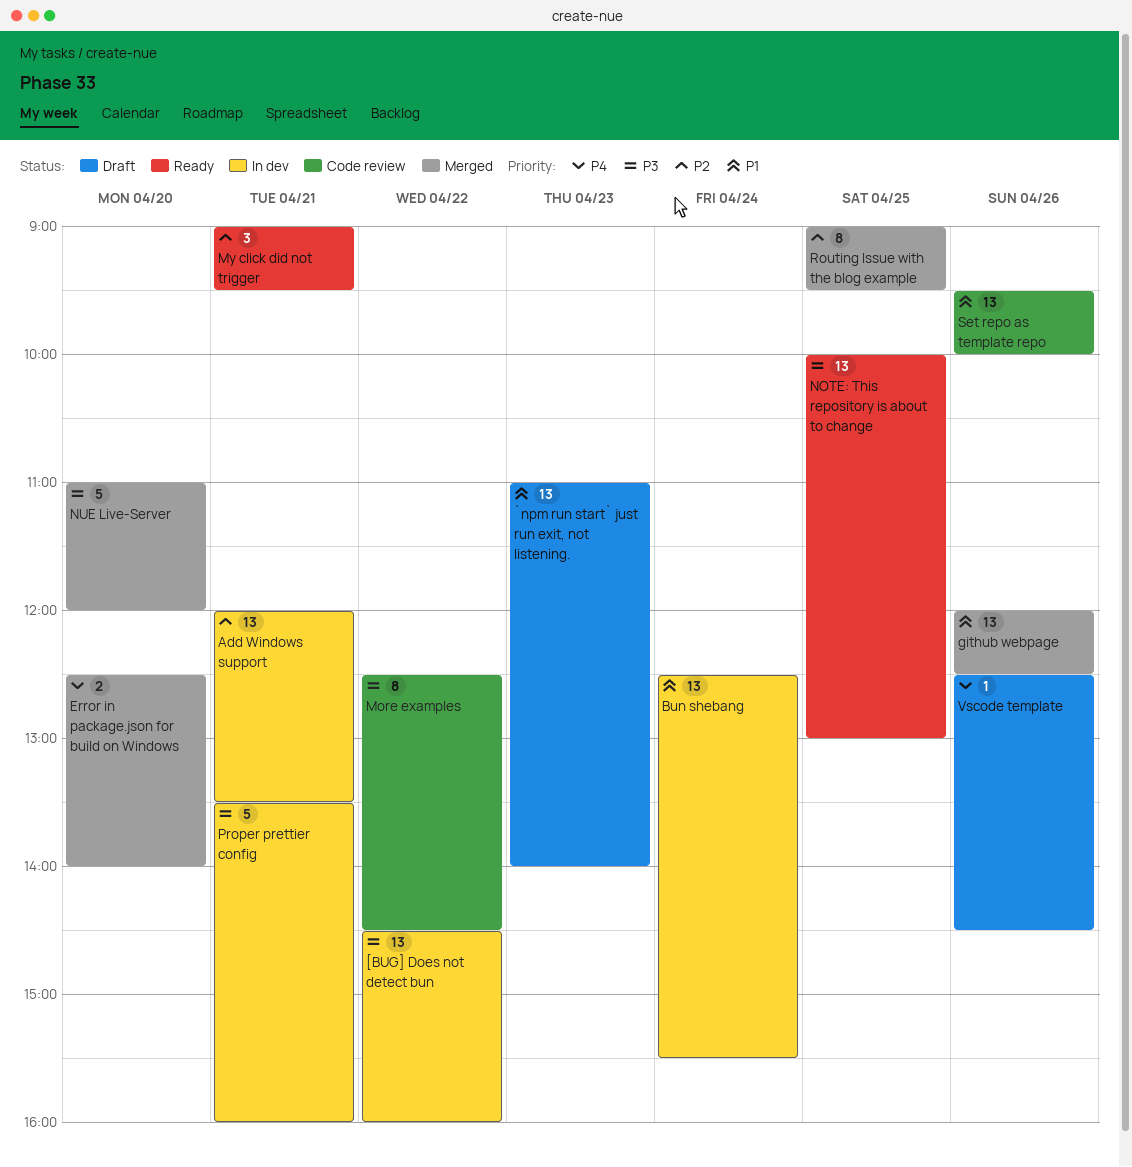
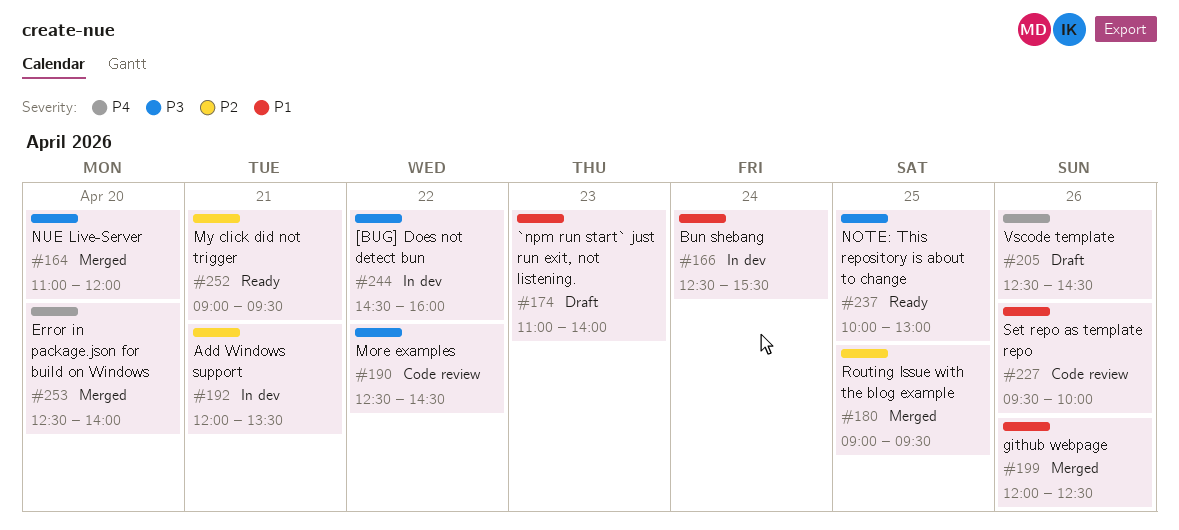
Proper prettier config: present -> none

